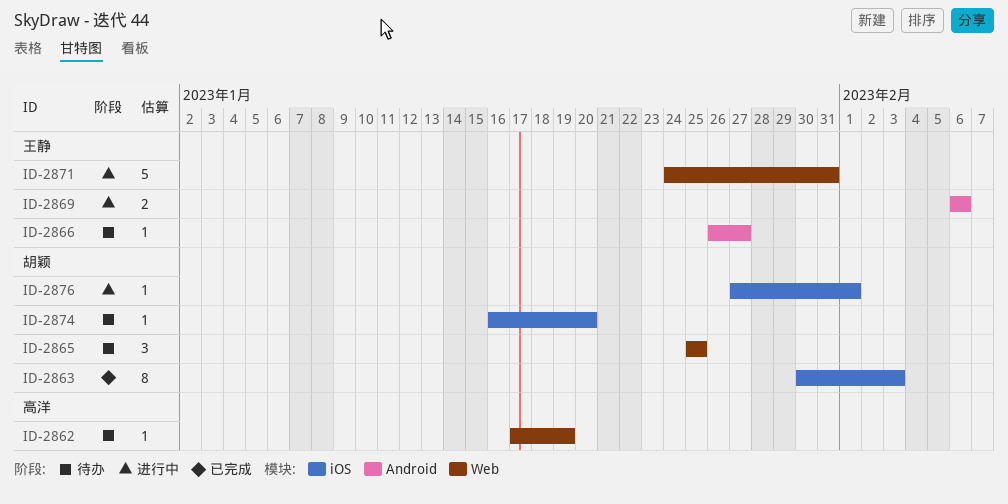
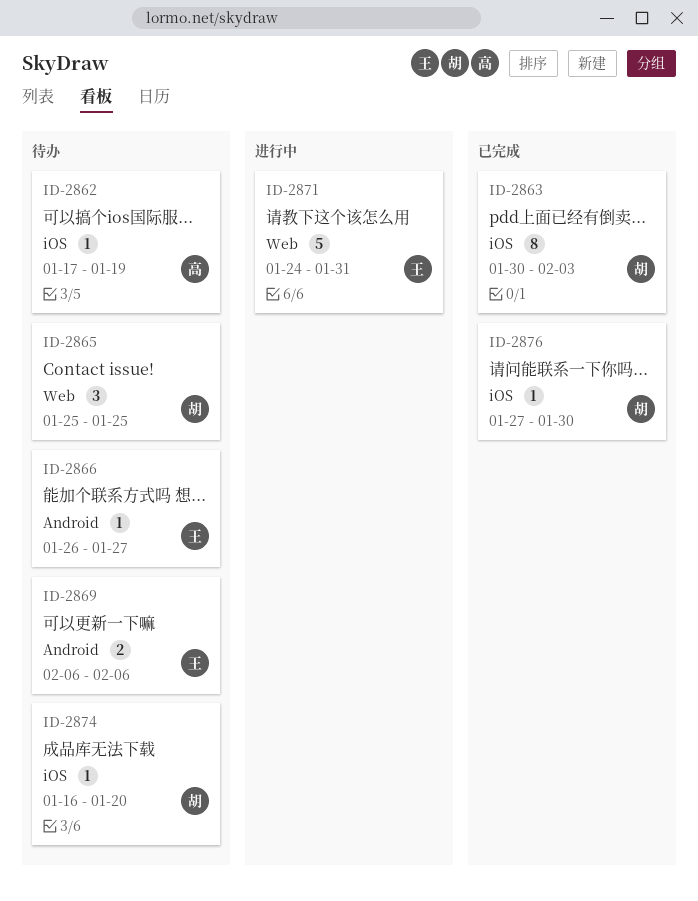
ID-2862, label: Web -> iOS
ID-2869, status: 进行中 -> 待办
ID-2876, status: 进行中 -> 已完成
ID-2876, due: Feb 1 -> Jan 30

